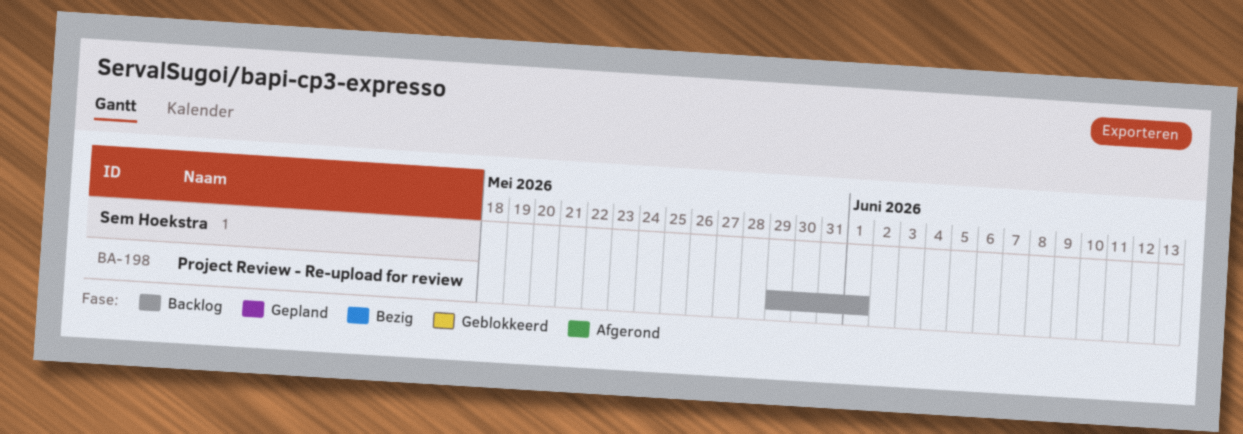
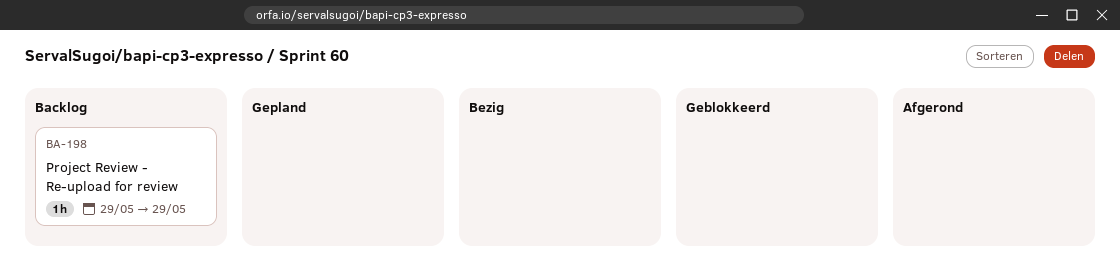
BA-198, due: Jun 1 -> May 29

